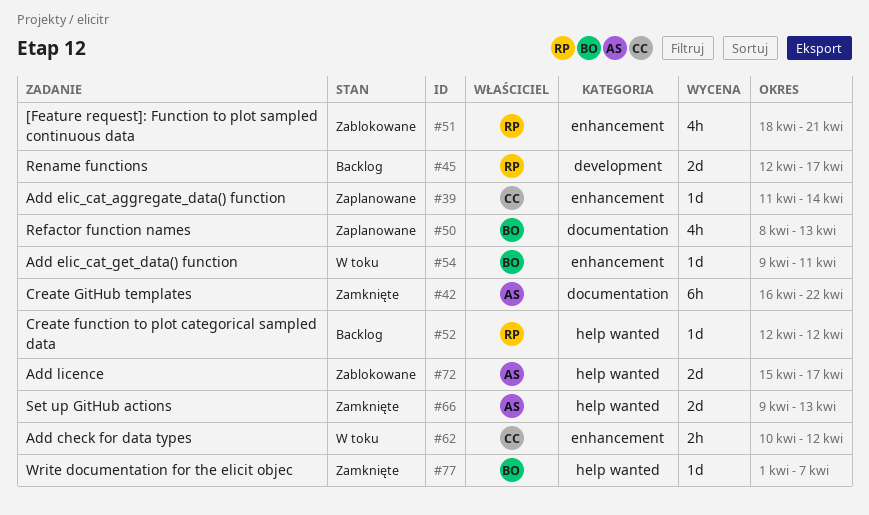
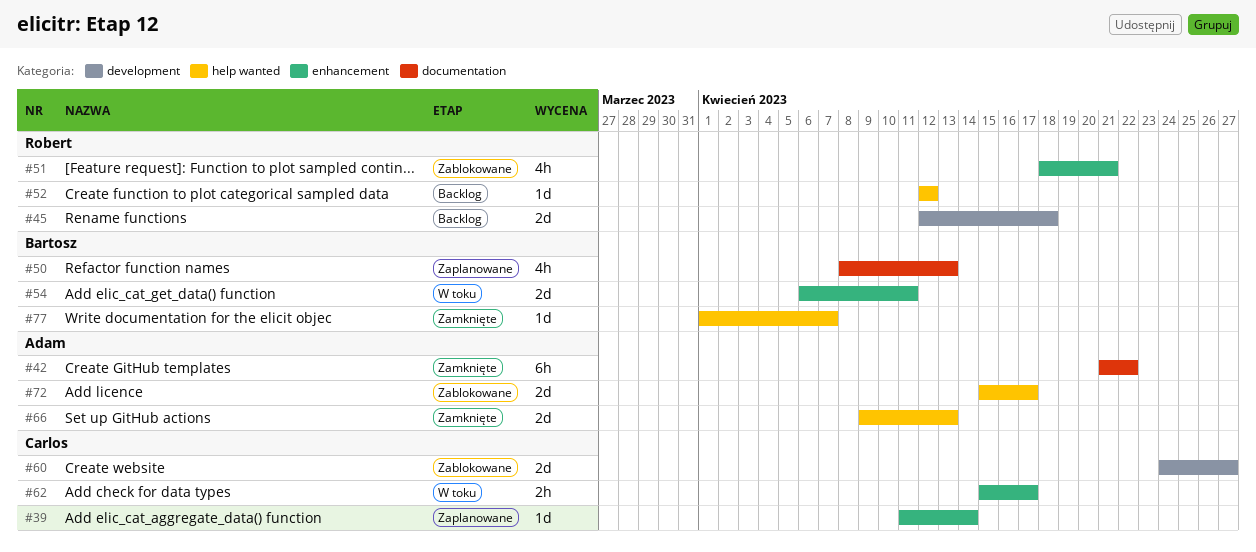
#42, start: Apr 16 -> Apr 21
#45, due: Apr 17 -> Apr 18
#54, estimate: 1d -> 2d
#54, start: Apr 9 -> Apr 6
#60: none -> present
#62, start: Apr 10 -> Apr 15
#62, due: Apr 12 -> Apr 17

